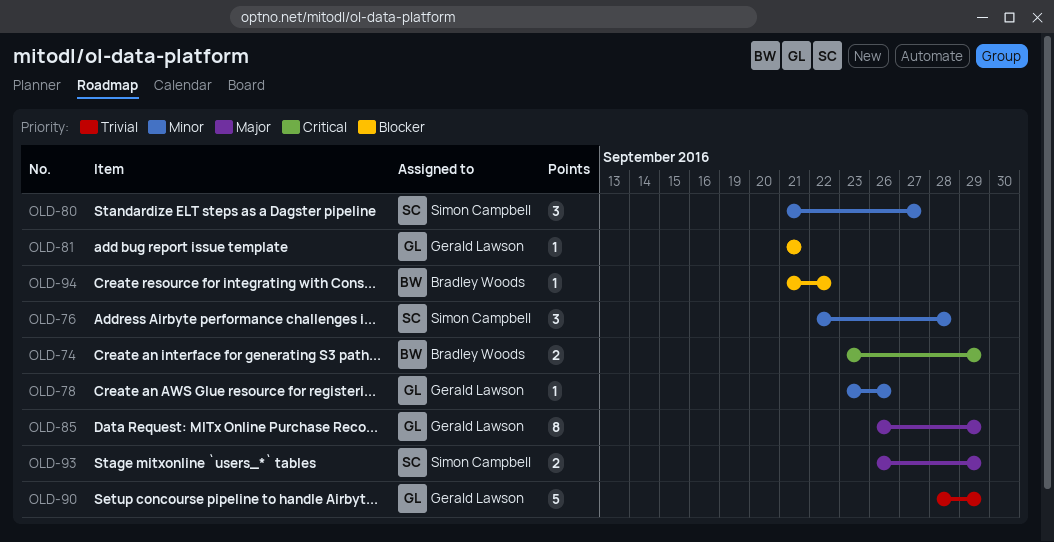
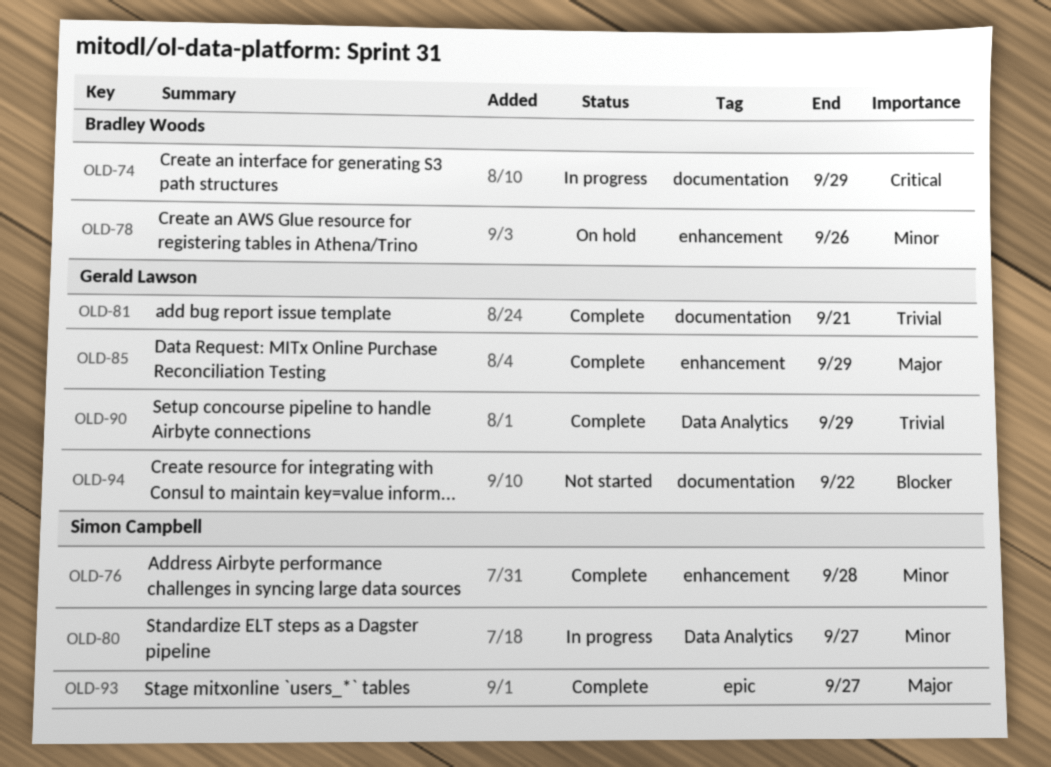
OLD-78, owner: Gerald Lawson -> Bradley Woods
OLD-81, priority: Blocker -> Trivial
OLD-93, due: Sep 29 -> Sep 27
OLD-94, owner: Bradley Woods -> Gerald Lawson

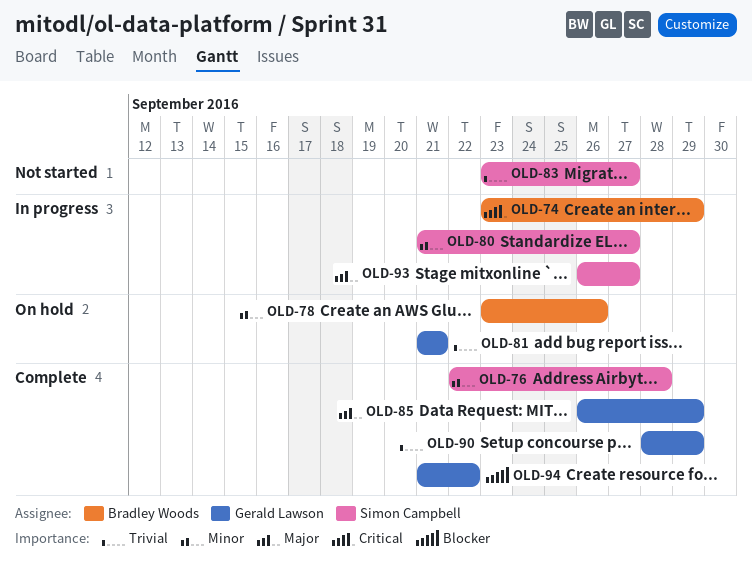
OLD-81, status: Complete -> On hold
OLD-83: none -> present
OLD-93, status: Complete -> In progress
OLD-94, status: Not started -> Complete

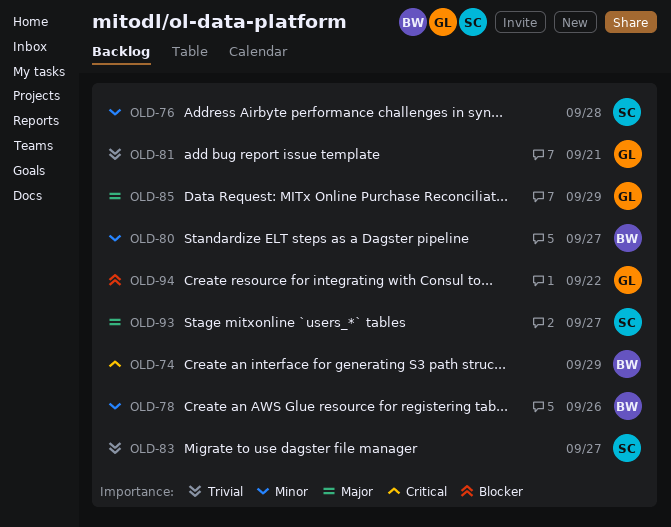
OLD-80, owner: Simon Campbell -> Bradley Woods
OLD-90: present -> none

